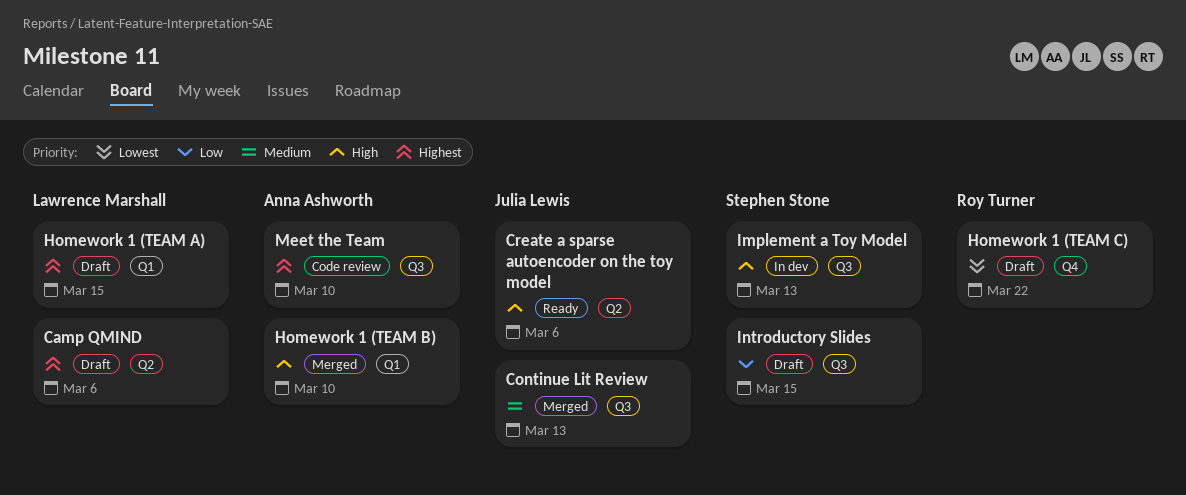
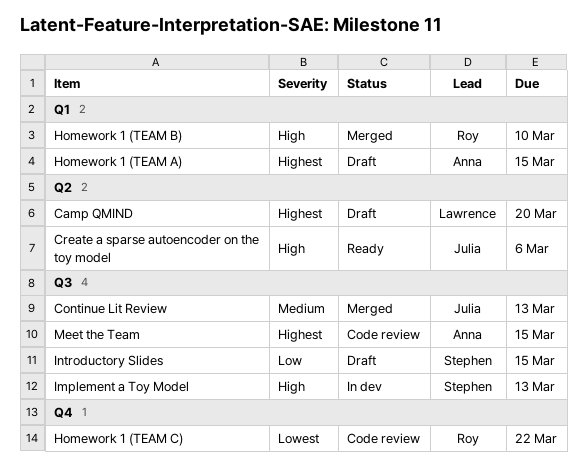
Camp QMIND, due: Mar 6 -> Mar 20
Homework 1 (TEAM A), owner: Lawrence Marshall -> Anna Ashworth
Homework 1 (TEAM B), owner: Anna Ashworth -> Roy Turner
Homework 1 (TEAM C), status: Draft -> Code review
Meet the Team, due: Mar 10 -> Mar 15

